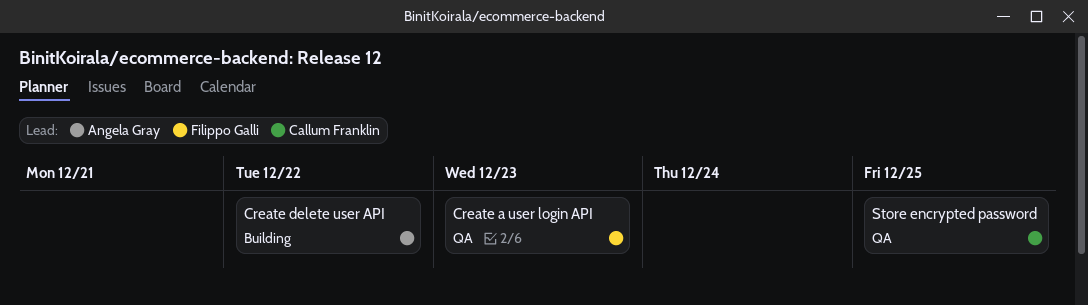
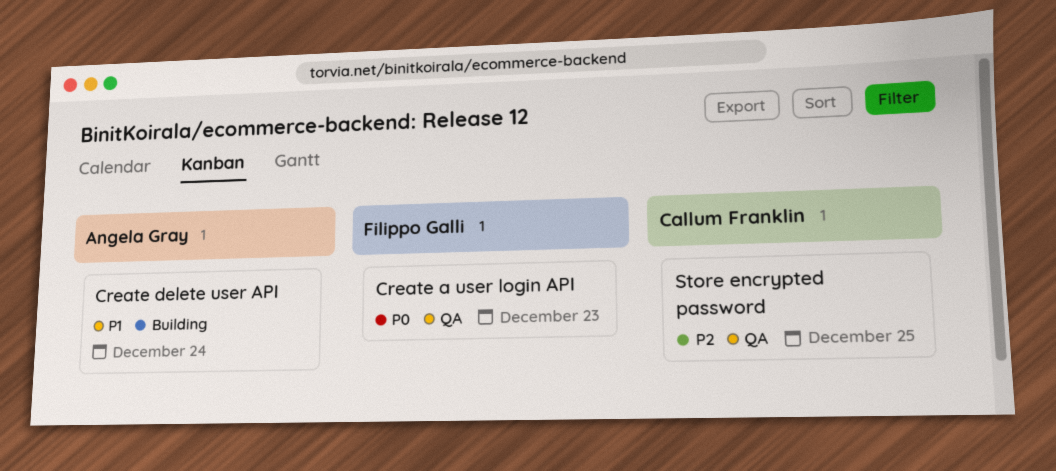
Create delete user API, due: Dec 22 -> Dec 24

